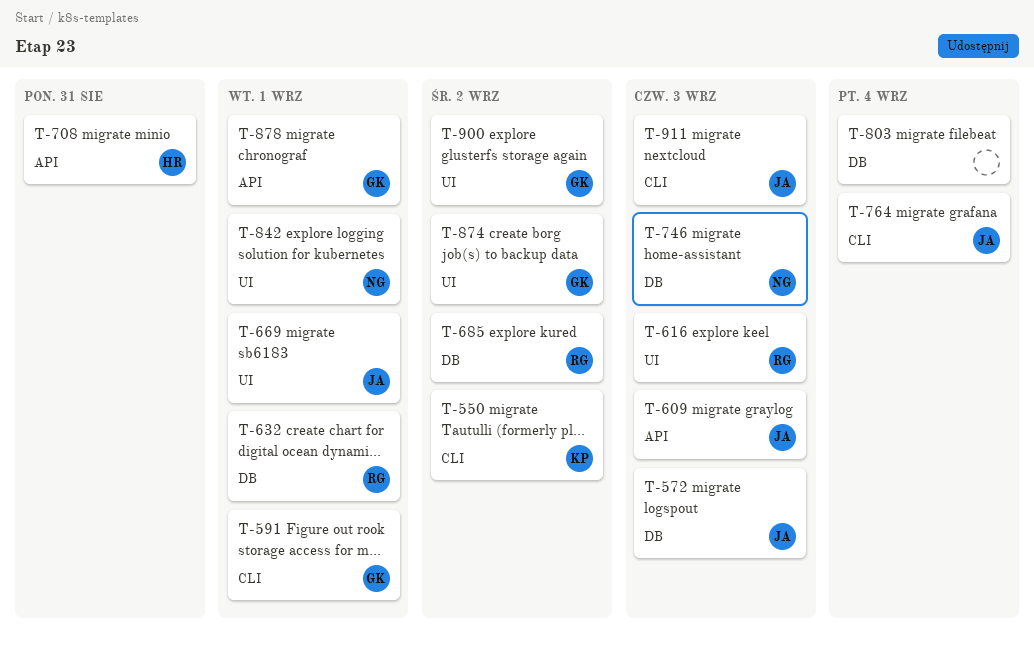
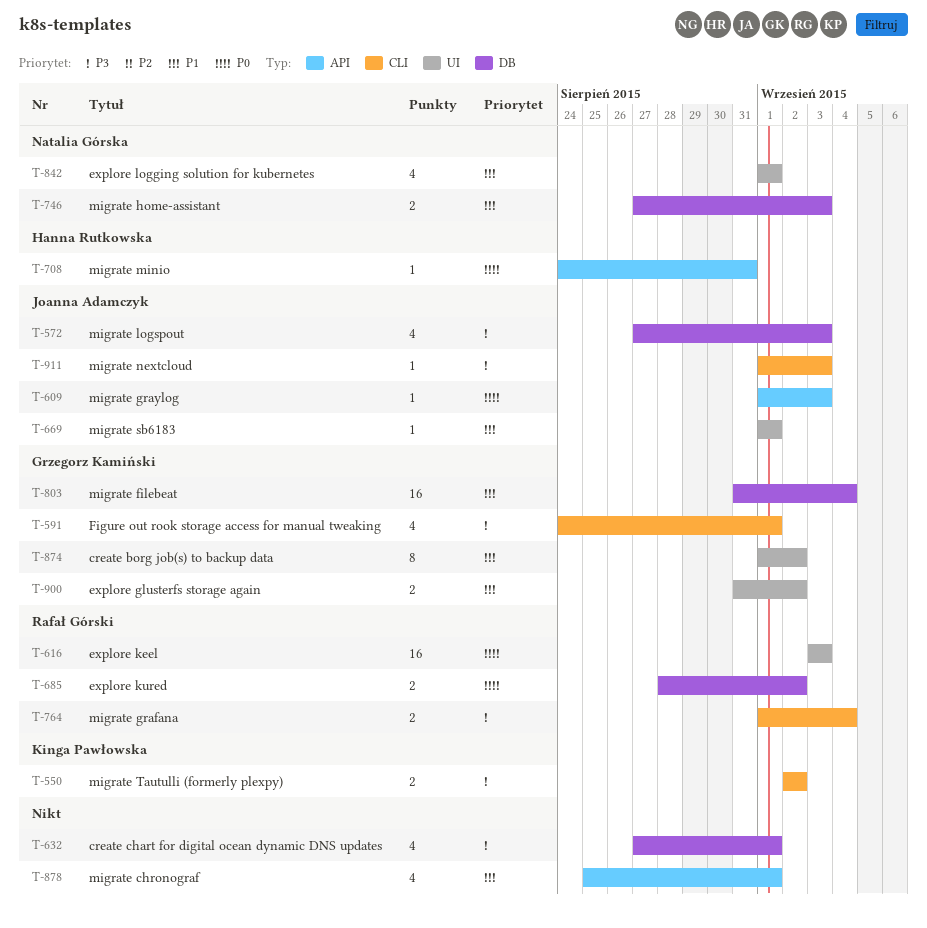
T-632, owner: Rafał Górski -> none
T-764, owner: Joanna Adamczyk -> Rafał Górski
T-803, owner: none -> Grzegorz Kamiński
T-878, owner: Grzegorz Kamiński -> none

